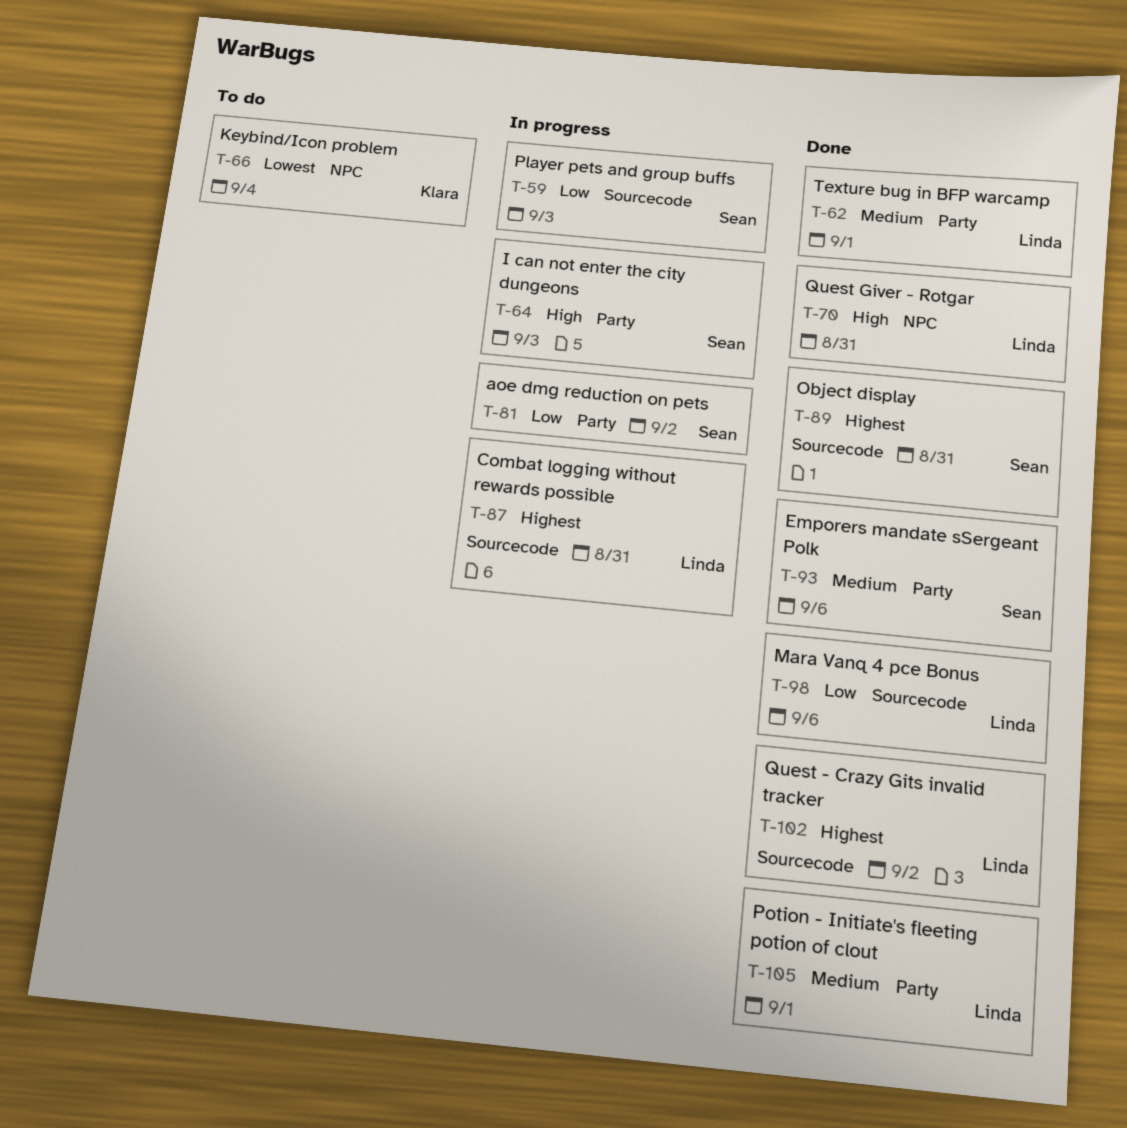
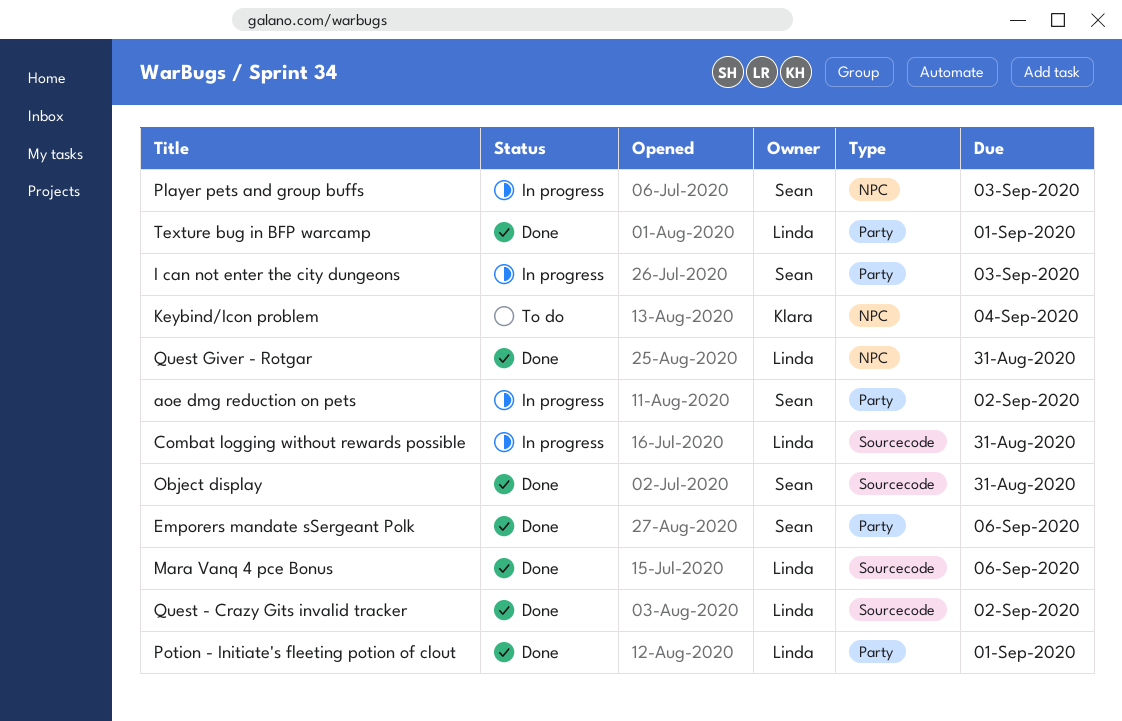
Player pets and group buffs, label: Sourcecode -> NPC

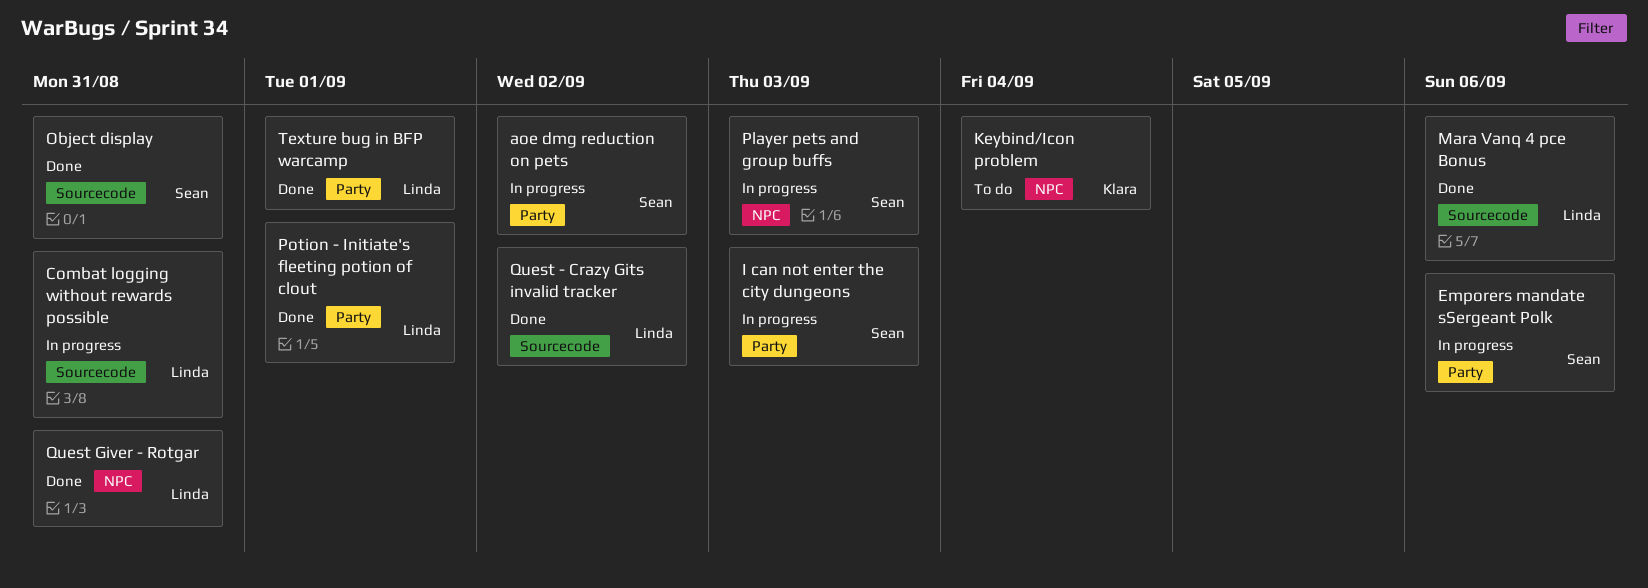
Emporers mandate sSergeant Polk, status: Done -> In progress

